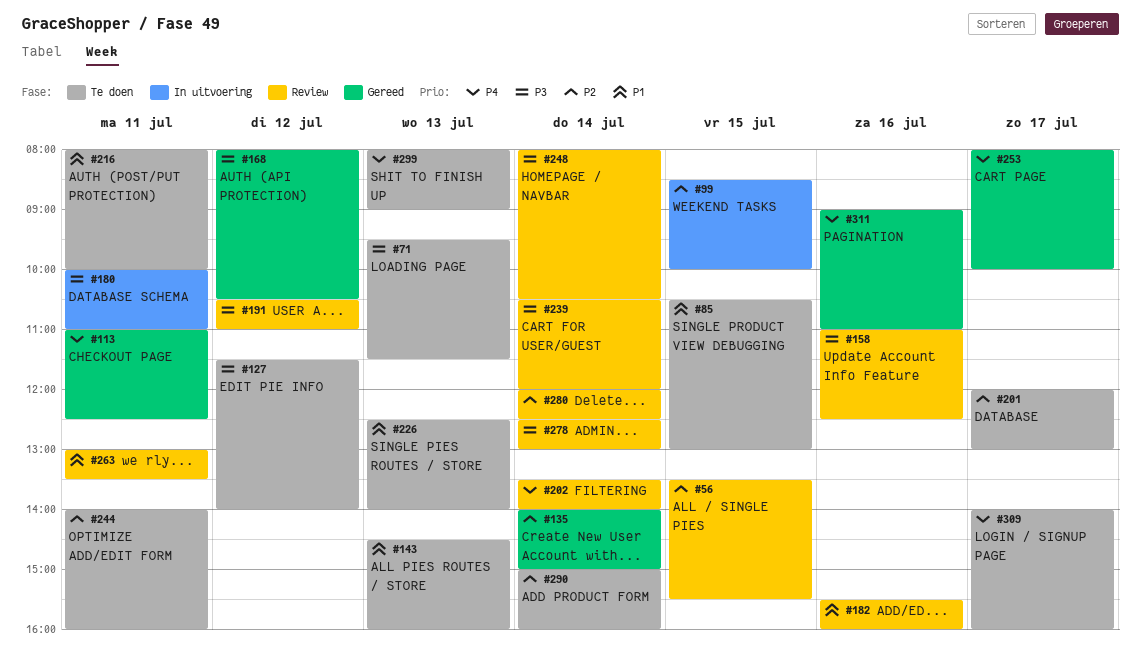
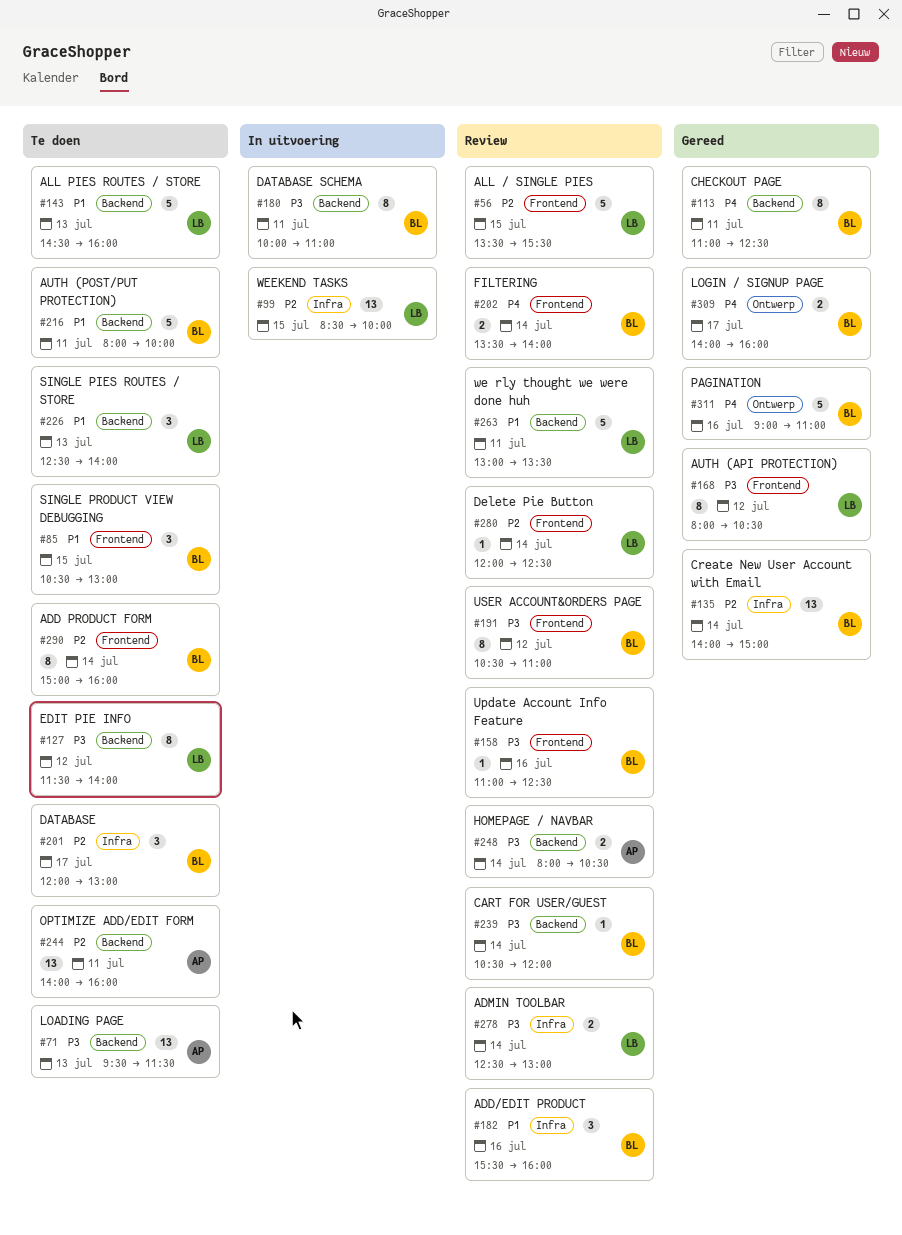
#253: present -> none
#299: present -> none
#309, status: Te doen -> Gereed

